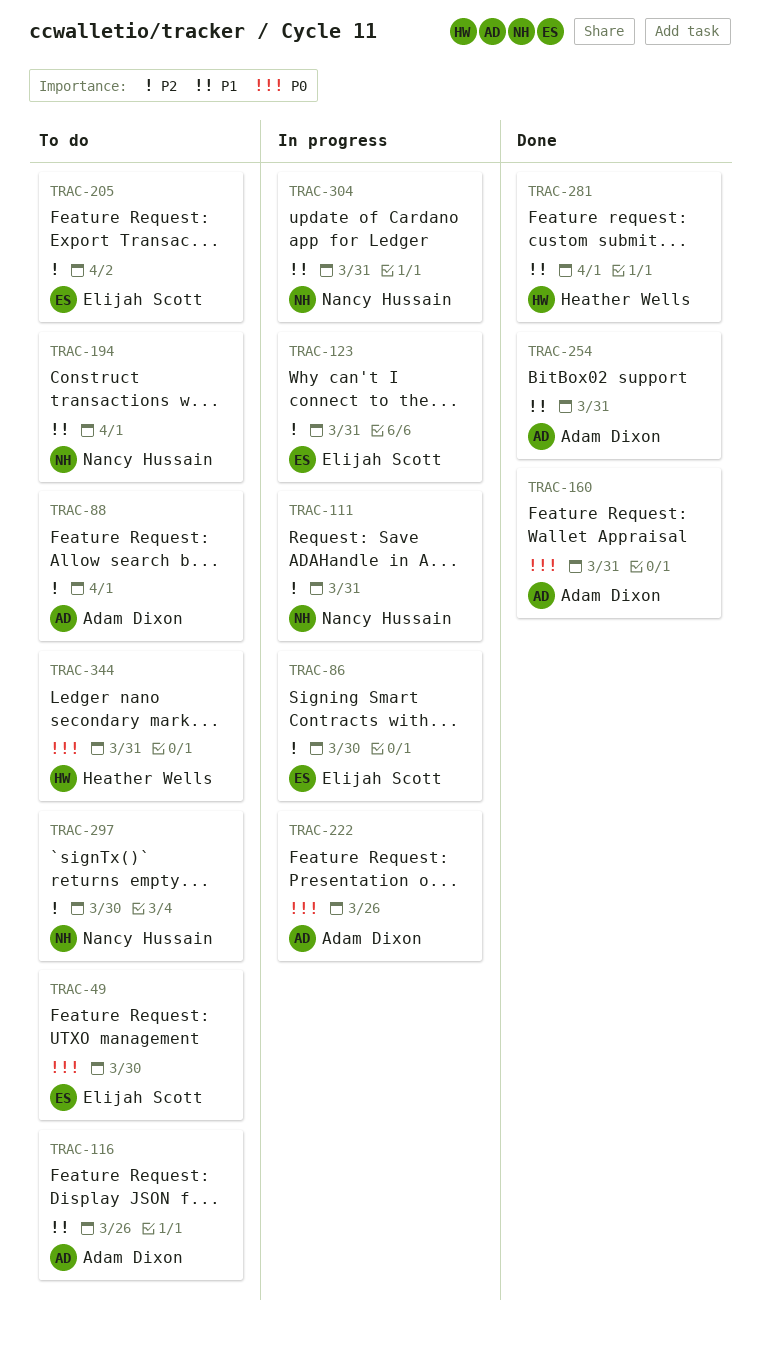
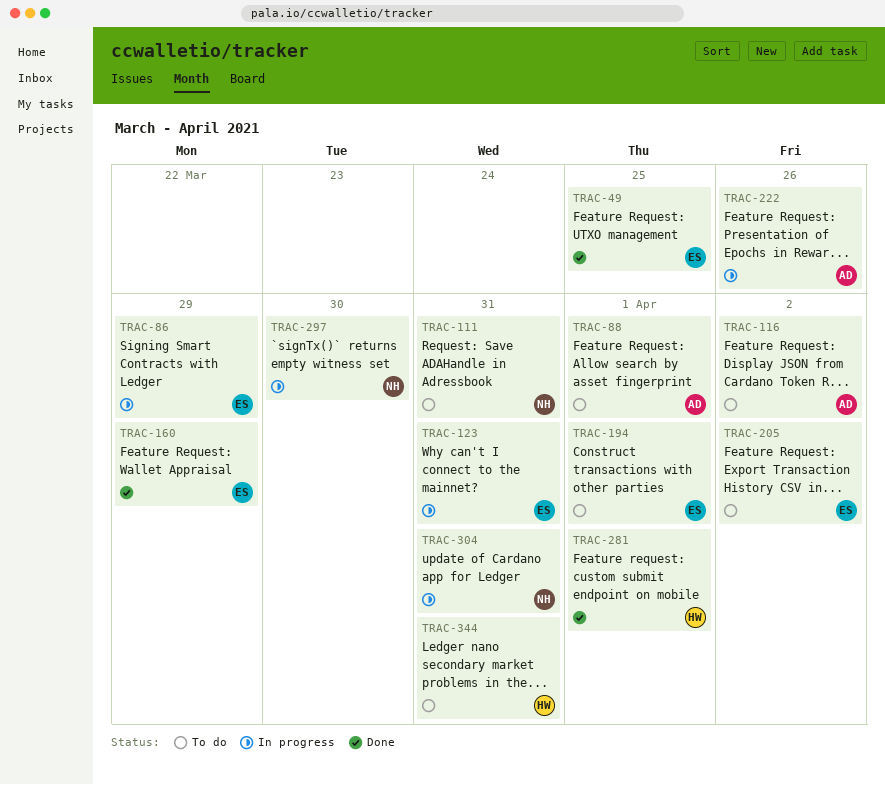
TRAC-49, status: To do -> Done
TRAC-49, due: Mar 30 -> Mar 25
TRAC-86, due: Mar 30 -> Mar 29
TRAC-111, status: In progress -> To do
TRAC-116, due: Mar 26 -> Apr 2
TRAC-160, owner: Adam Dixon -> Elijah Scott
TRAC-160, due: Mar 31 -> Mar 29
TRAC-194, owner: Nancy Hussain -> Elijah Scott
TRAC-254: present -> none
TRAC-297, status: To do -> In progress

